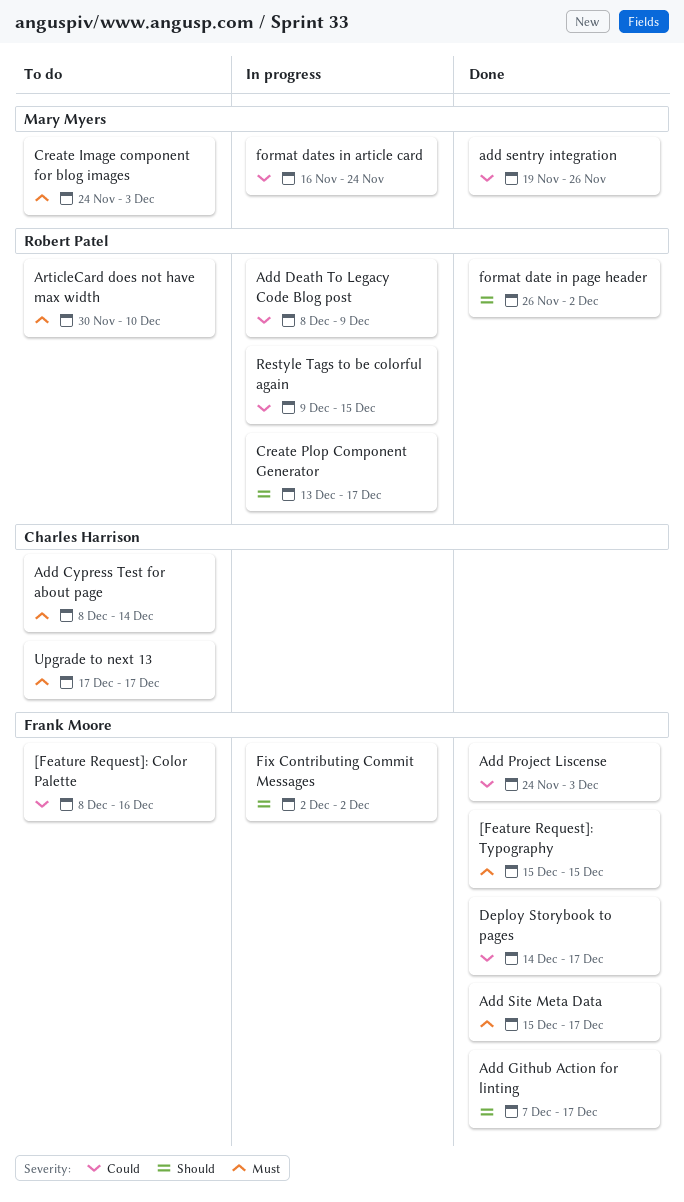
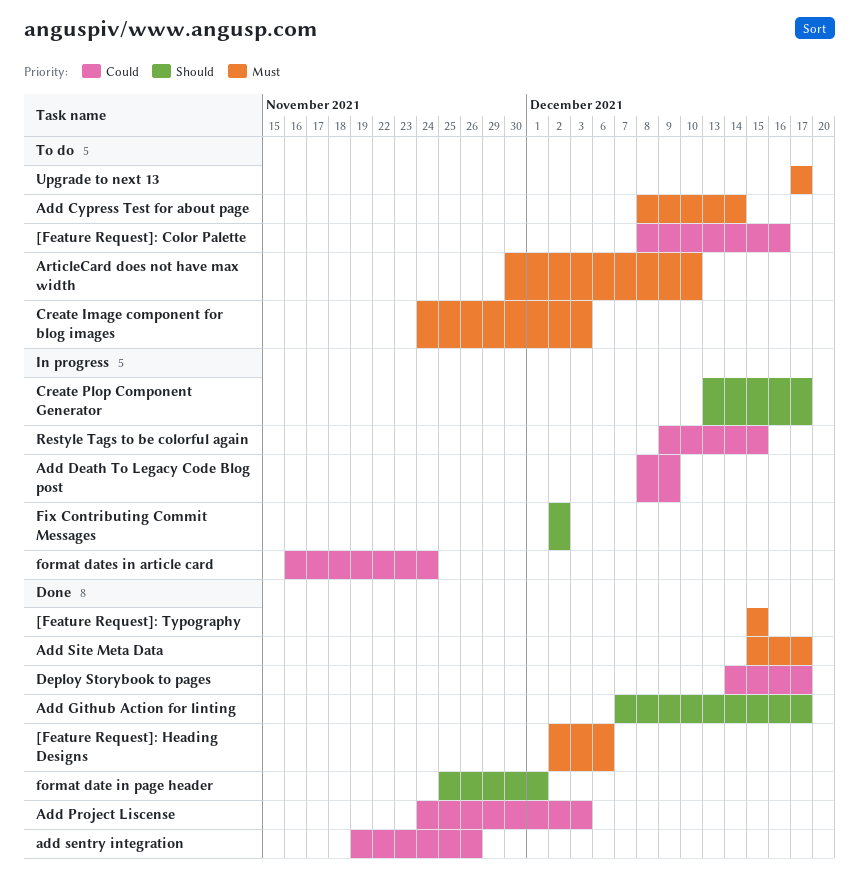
[Feature Request]: Heading Designs: none -> present
format date in page header, start: Nov 26 -> Nov 25
format date in page header, due: Dec 2 -> Dec 1

